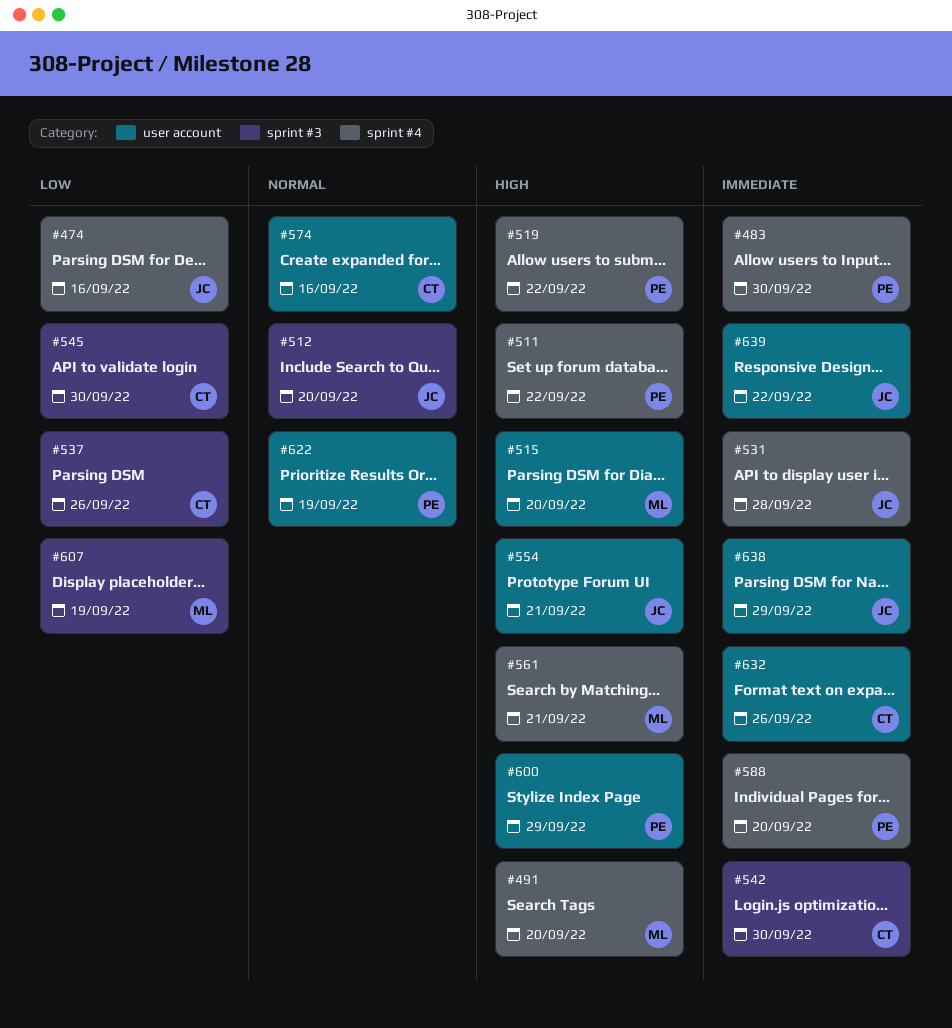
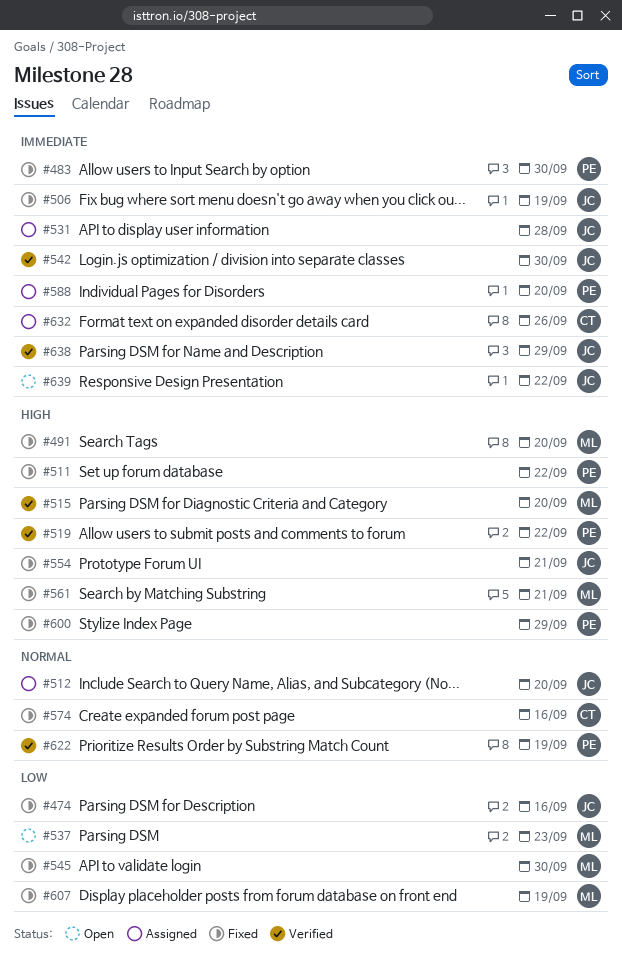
#506: none -> present
#537, owner: CT -> ML
#537, due: Sep 26 -> Sep 23
#542, owner: CT -> JC
#545, owner: CT -> ML

